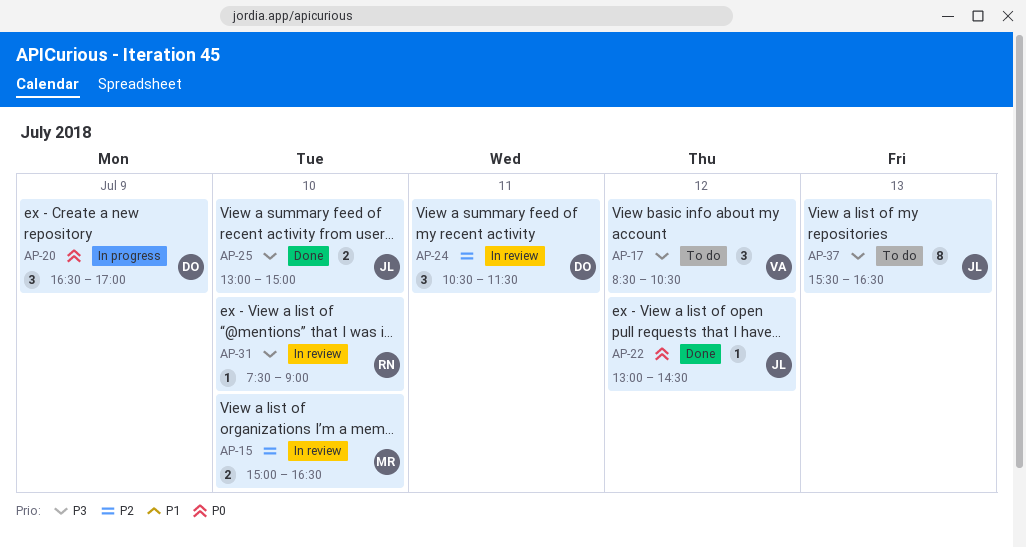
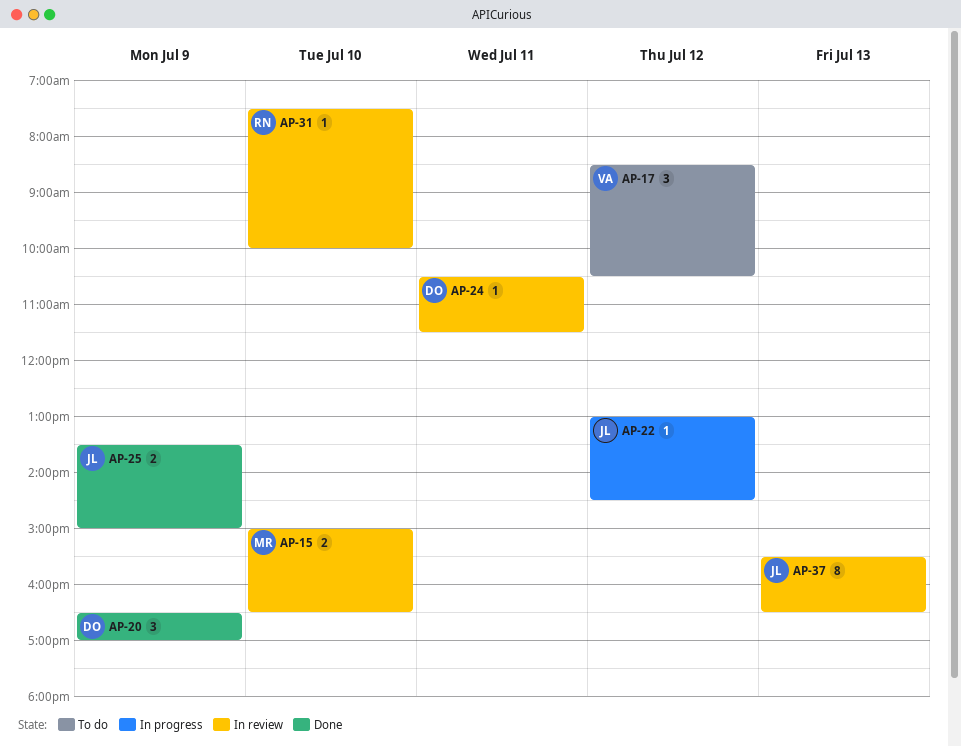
AP-20, status: In progress -> Done
AP-22, status: Done -> In progress
AP-24, estimate: 3 -> 1
AP-25, day: Jul 10 -> Jul 9
AP-25, begins: 13:00 -> 13:30
AP-31, ends: 09:00 -> 10:00
AP-37, status: To do -> In review

